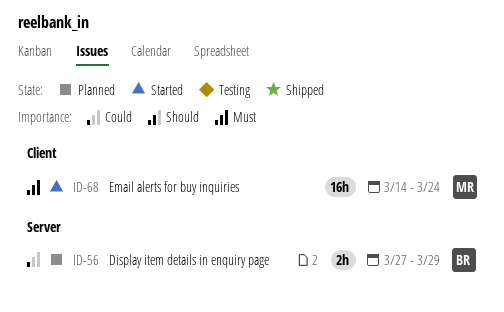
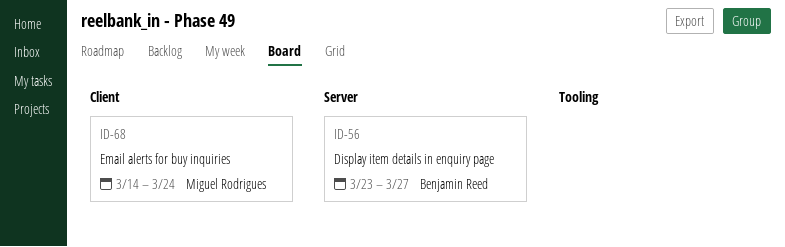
ID-56, start: Mar 27 -> Mar 23
ID-56, due: Mar 29 -> Mar 27

